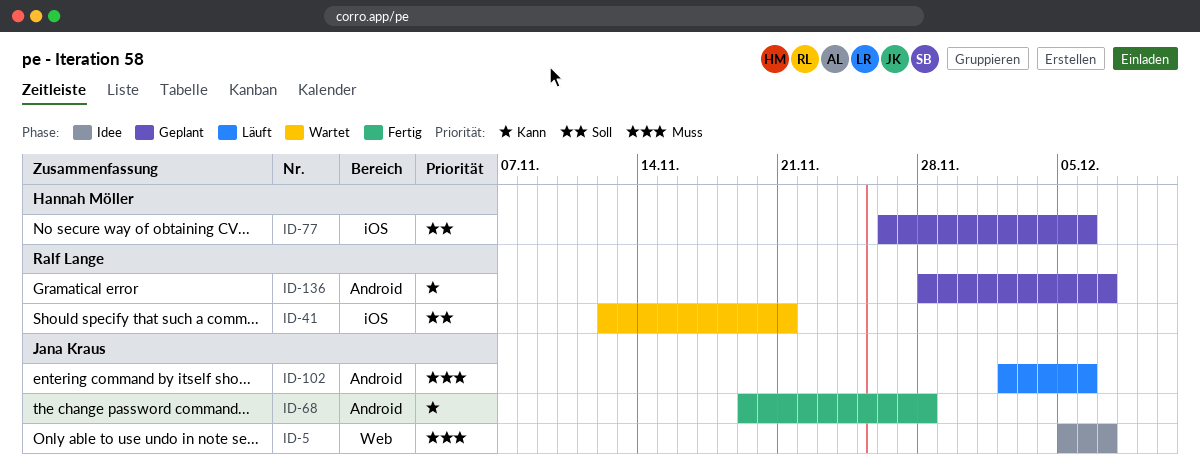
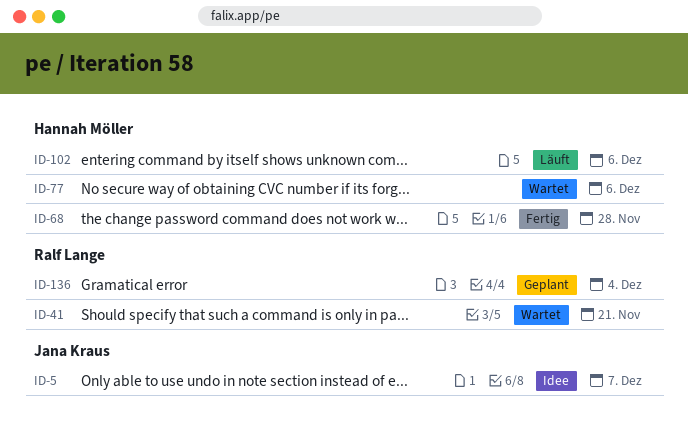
ID-68, owner: Jana Kraus -> Hannah Möller
ID-77, status: Geplant -> Wartet
ID-102, owner: Jana Kraus -> Hannah Möller
ID-136, due: Dec 7 -> Dec 4

